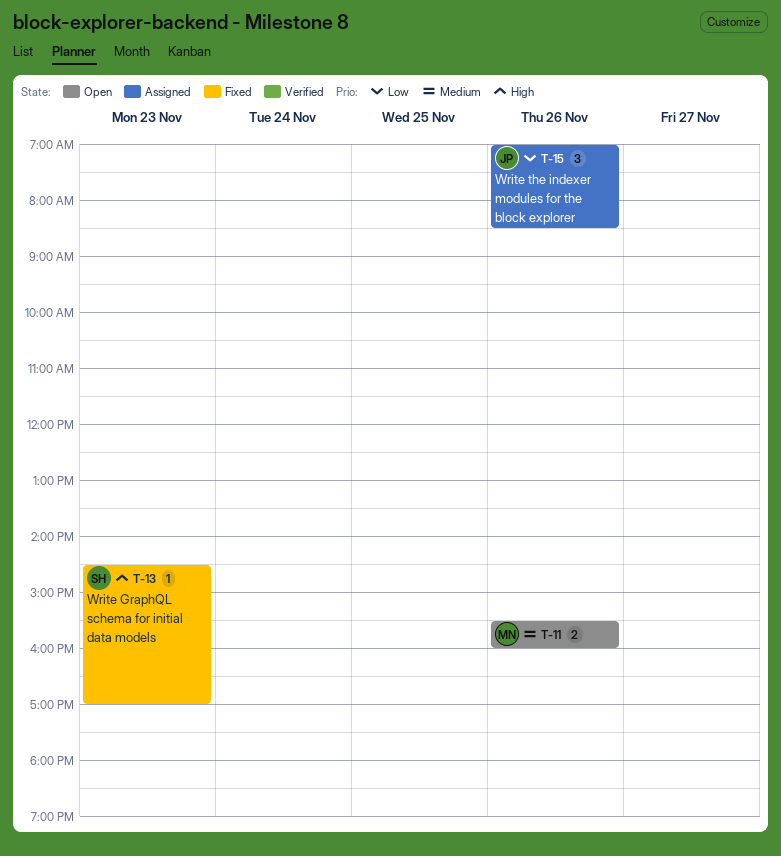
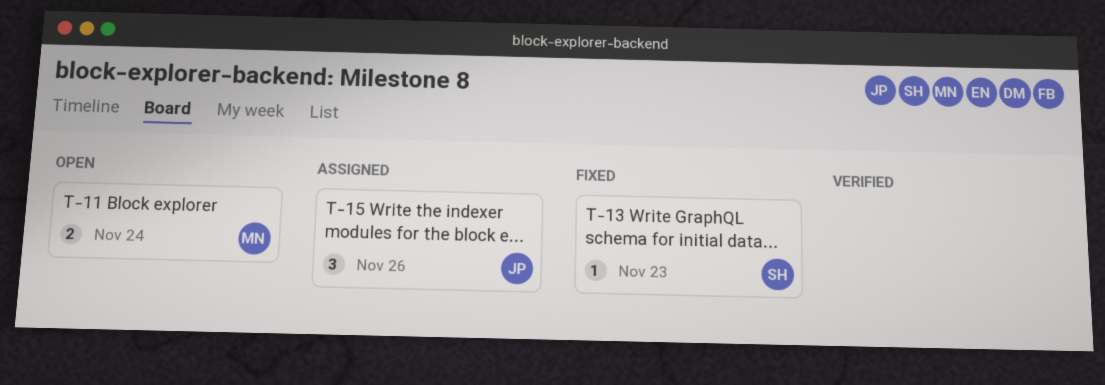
T-11, day: Nov 26 -> Nov 24

